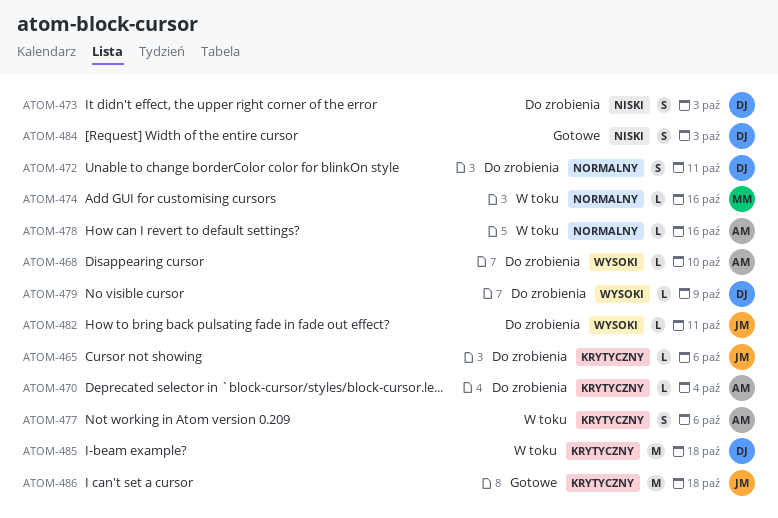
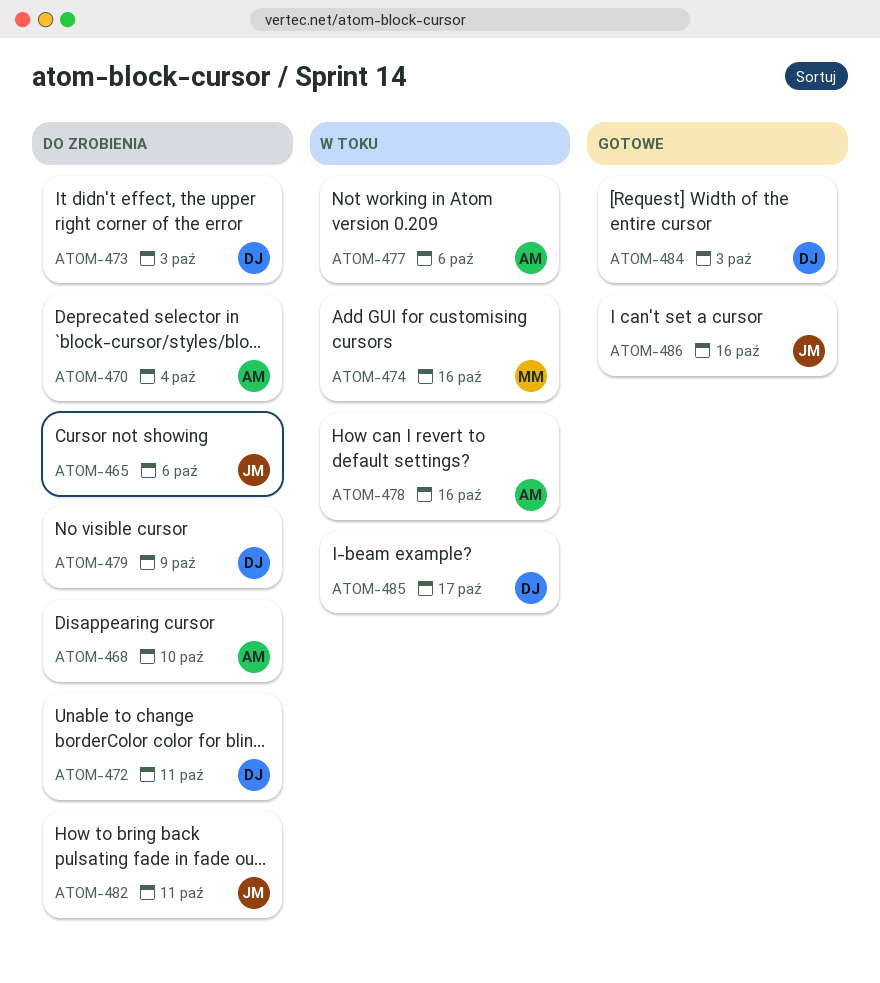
ATOM-485, due: Oct 18 -> Oct 17
ATOM-486, due: Oct 18 -> Oct 16

